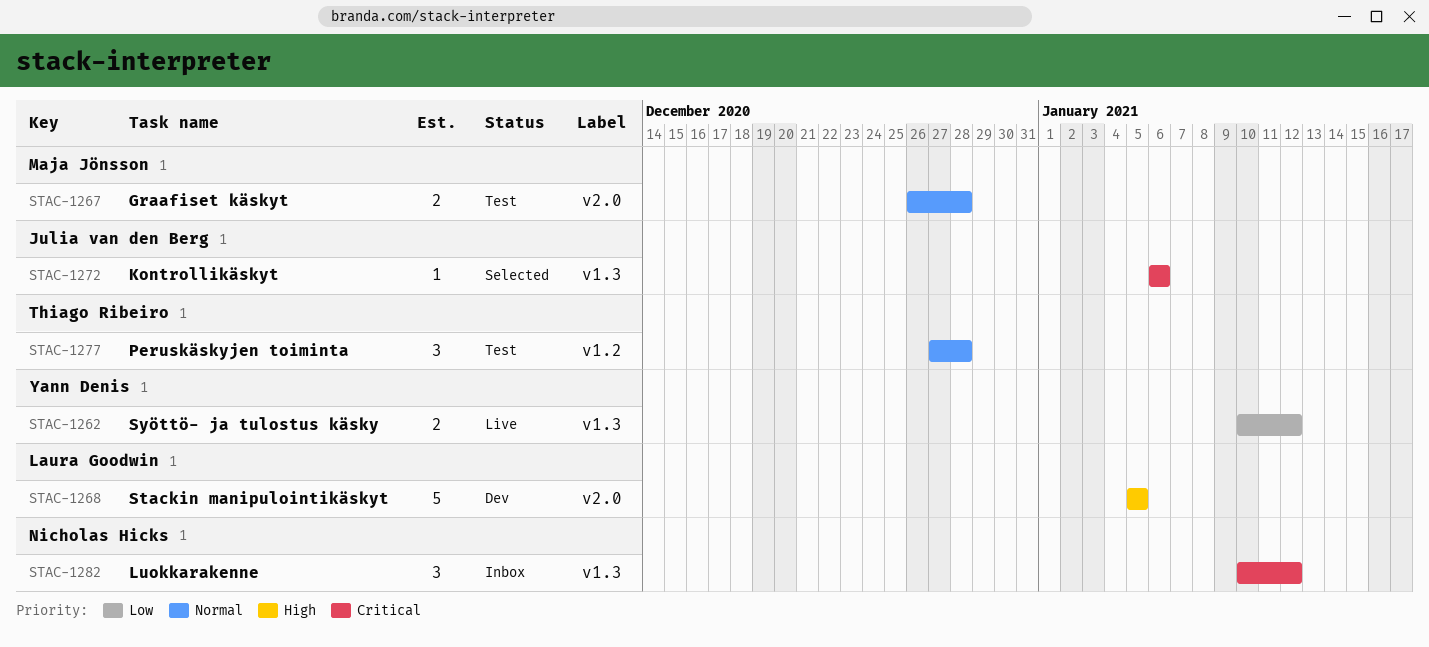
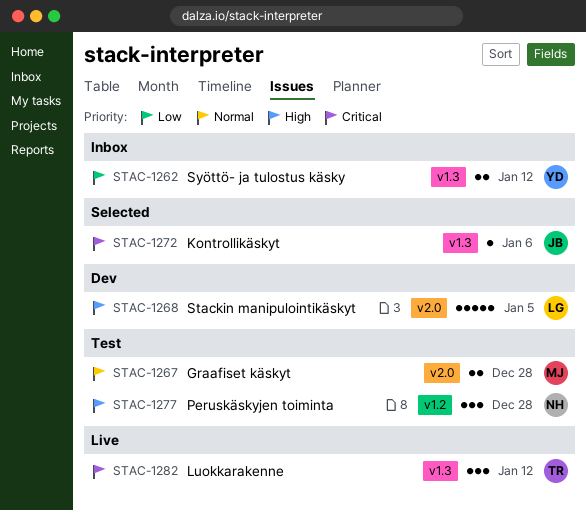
STAC-1262, status: Live -> Inbox
STAC-1277, owner: Thiago Ribeiro -> Nicholas Hicks
STAC-1277, priority: Normal -> High
STAC-1282, status: Inbox -> Live
STAC-1282, owner: Nicholas Hicks -> Thiago Ribeiro

